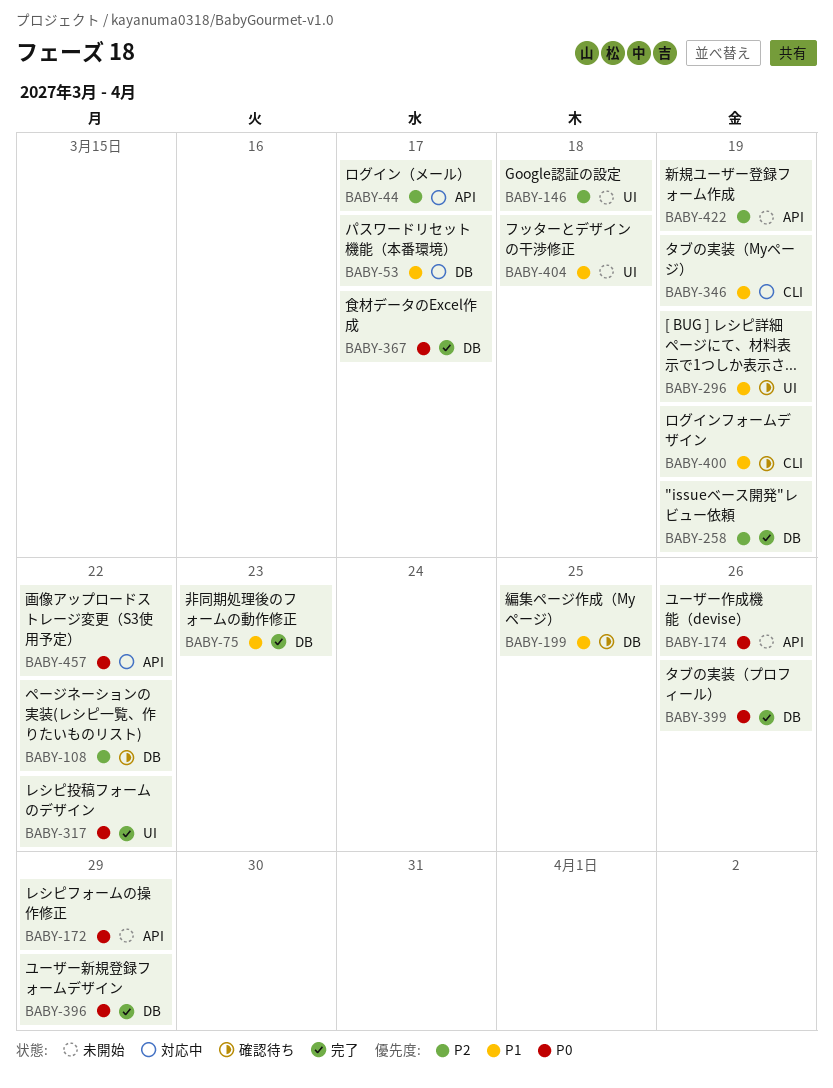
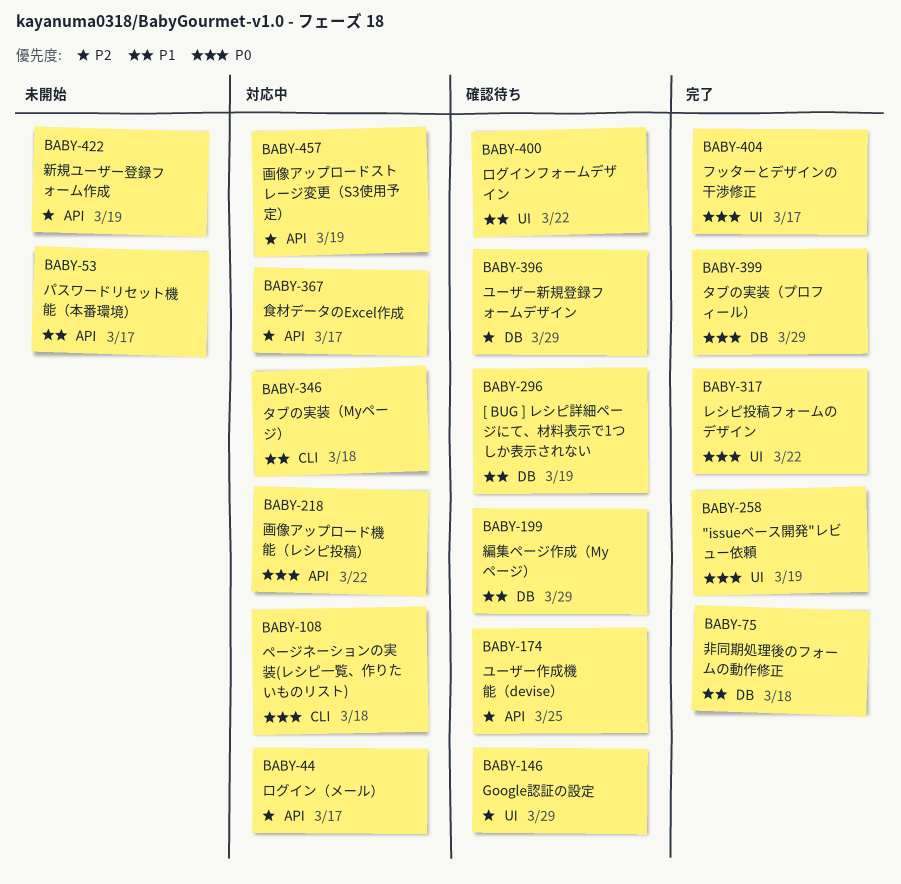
BABY-53, status: 対応中 -> 未開始
BABY-53, label: DB -> API
BABY-75, due: Mar 23 -> Mar 18
BABY-108, status: 確認待ち -> 対応中
BABY-108, priority: P2 -> P0
BABY-108, label: DB -> CLI
BABY-108, due: Mar 22 -> Mar 18
BABY-146, status: 未開始 -> 確認待ち
BABY-146, due: Mar 18 -> Mar 29
BABY-172: present -> none
BABY-174, status: 未開始 -> 確認待ち
BABY-174, priority: P0 -> P2
BABY-174, due: Mar 26 -> Mar 25
BABY-199, due: Mar 25 -> Mar 29
BABY-218: none -> present
BABY-258, priority: P2 -> P0
BABY-258, label: DB -> UI
BABY-296, label: UI -> DB
BABY-346, due: Mar 19 -> Mar 18
BABY-367, status: 完了 -> 対応中
BABY-367, priority: P0 -> P2
BABY-367, label: DB -> API
BABY-396, status: 完了 -> 確認待ち
BABY-396, priority: P0 -> P2
BABY-399, due: Mar 26 -> Mar 29
BABY-400, label: CLI -> UI
BABY-400, due: Mar 19 -> Mar 22
BABY-404, status: 未開始 -> 完了
BABY-404, priority: P1 -> P0
BABY-404, due: Mar 18 -> Mar 17
BABY-457, priority: P0 -> P2
BABY-457, due: Mar 22 -> Mar 19

